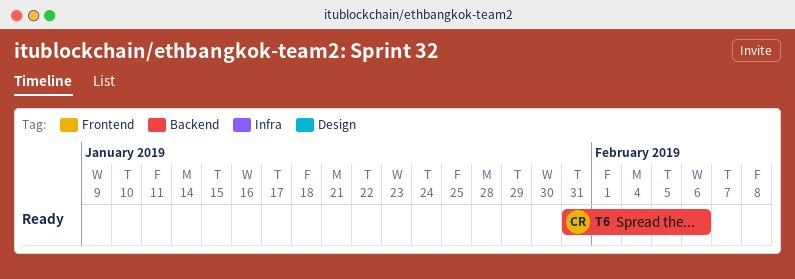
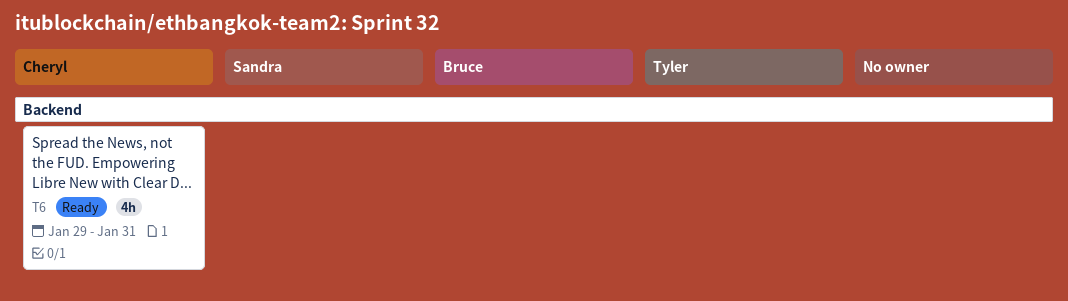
T6, start: Jan 31 -> Jan 29
T6, due: Feb 6 -> Jan 31

